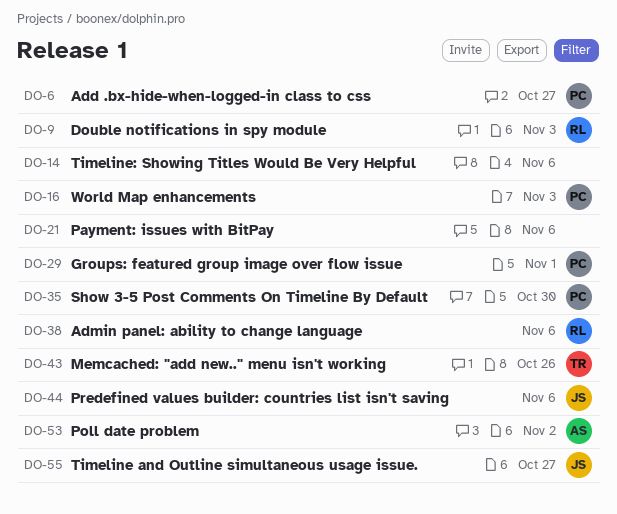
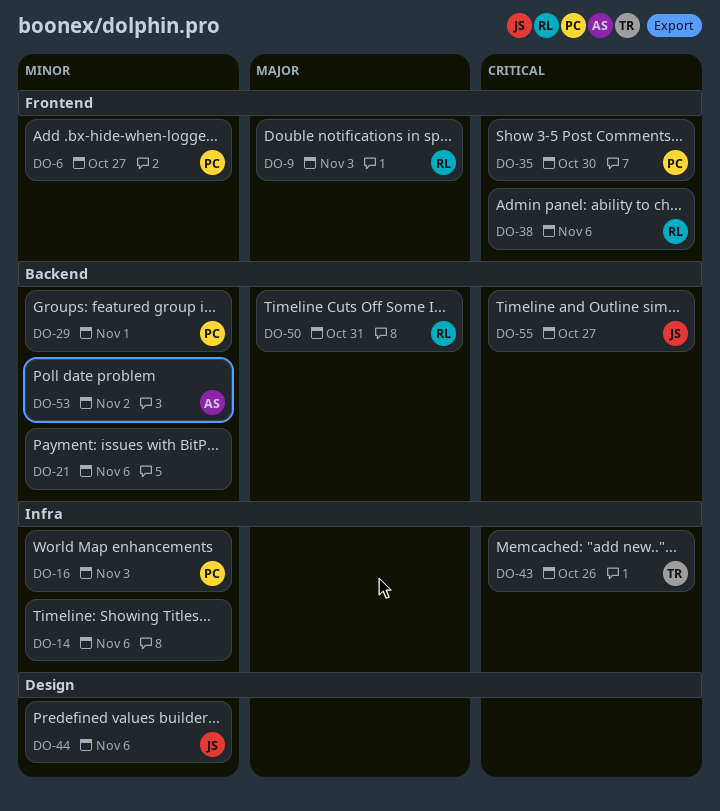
DO-50: none -> present

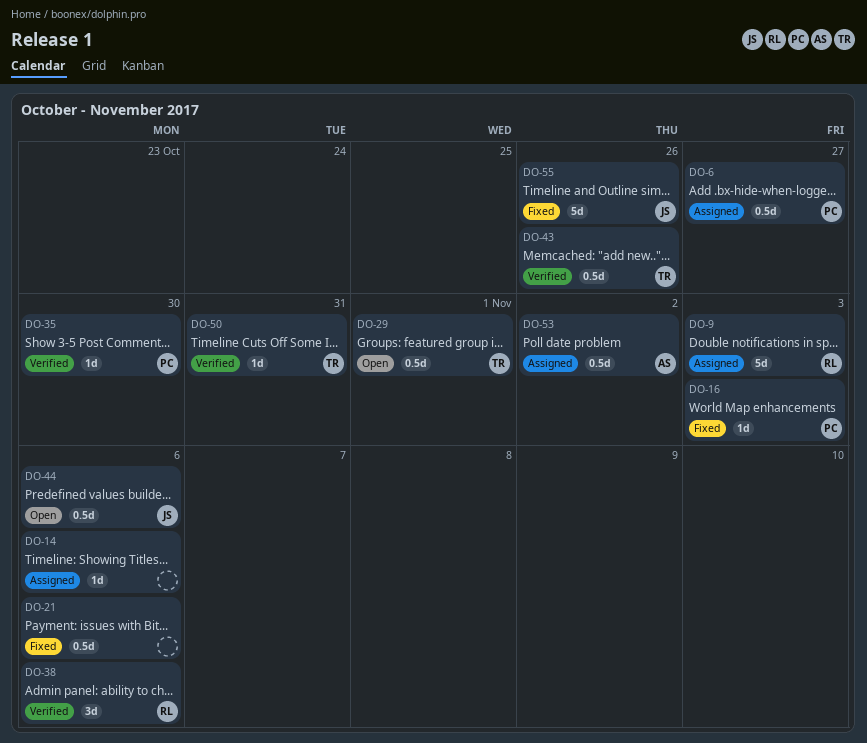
DO-29, owner: PC -> TR
DO-50, owner: RL -> TR
DO-55, due: Oct 27 -> Oct 26

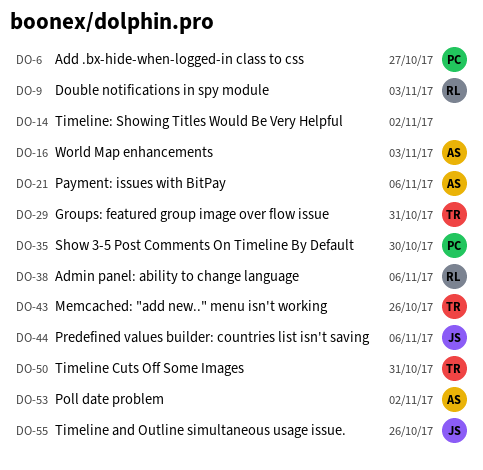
DO-14, due: Nov 6 -> Nov 2
DO-16, owner: PC -> AS
DO-21, owner: none -> AS
DO-29, due: Nov 1 -> Oct 31

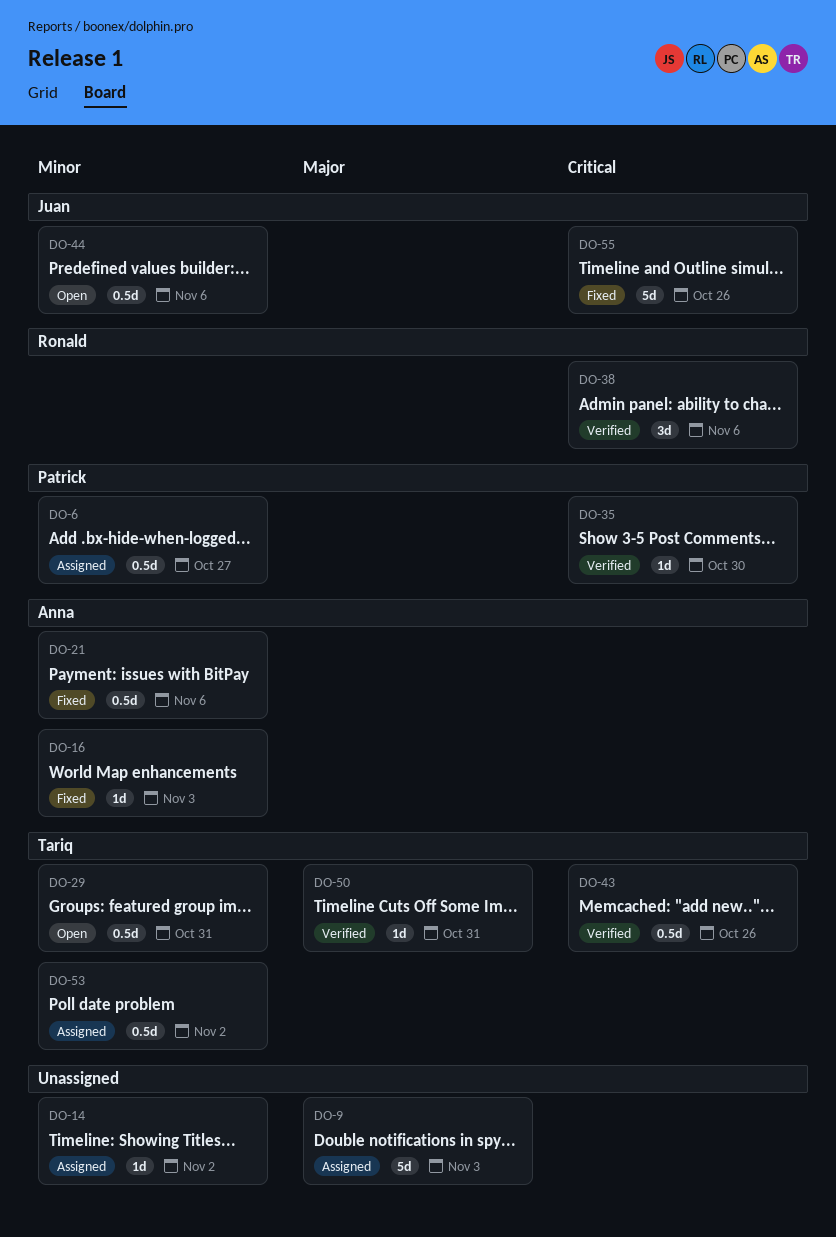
DO-9, owner: Ronald -> none
DO-53, owner: Anna -> Tariq

